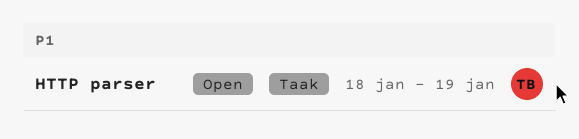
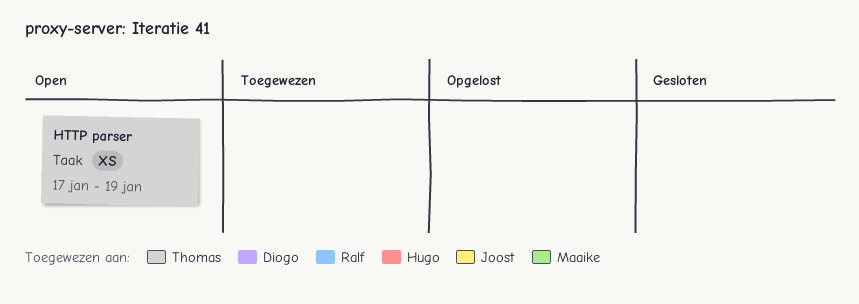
HTTP parser, start: Jan 18 -> Jan 17

